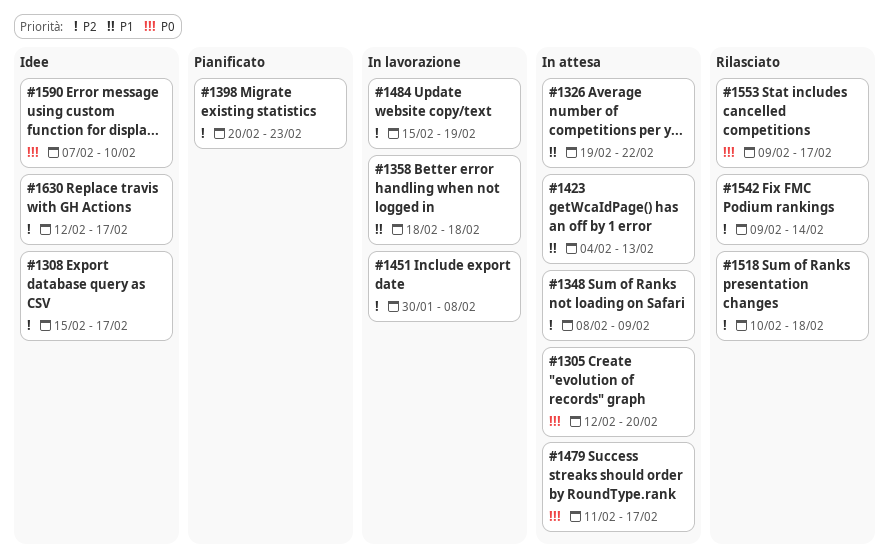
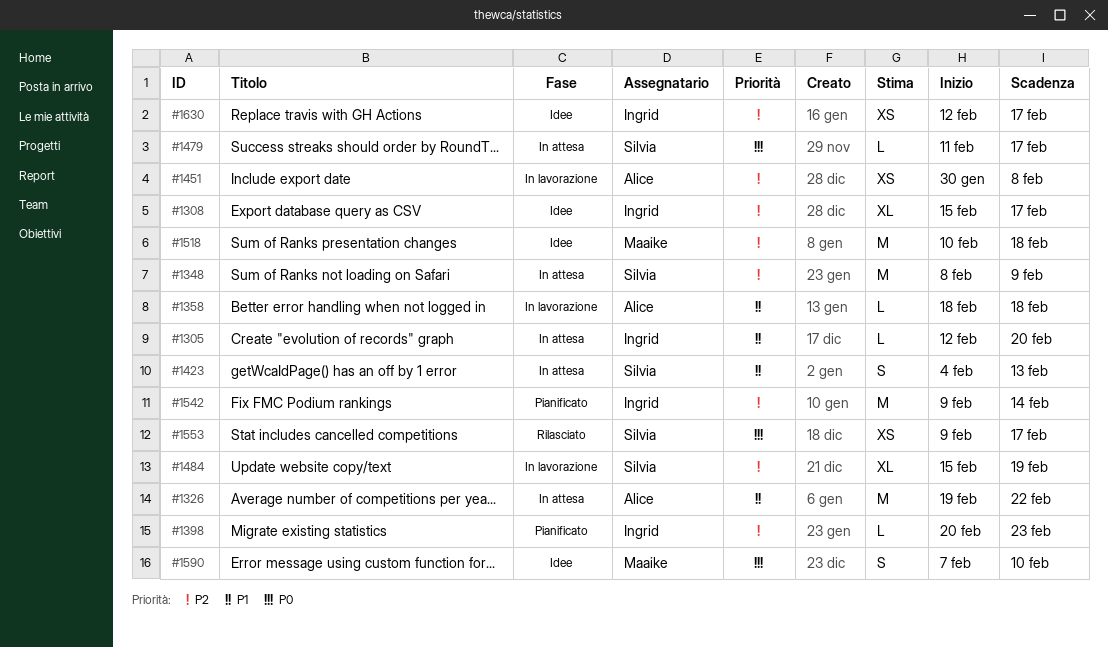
#1305, priority: P0 -> P1
#1518, status: Rilasciato -> Idee
#1542, status: Rilasciato -> Pianificato

